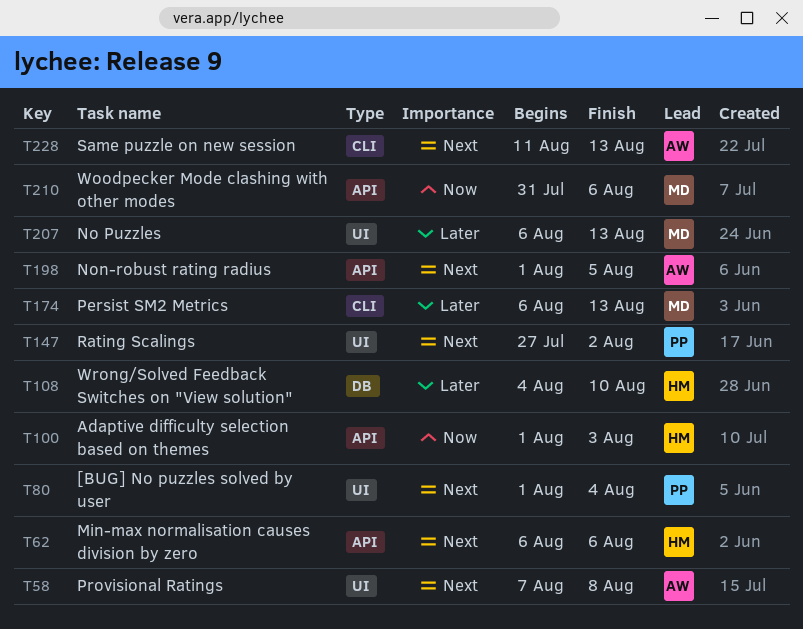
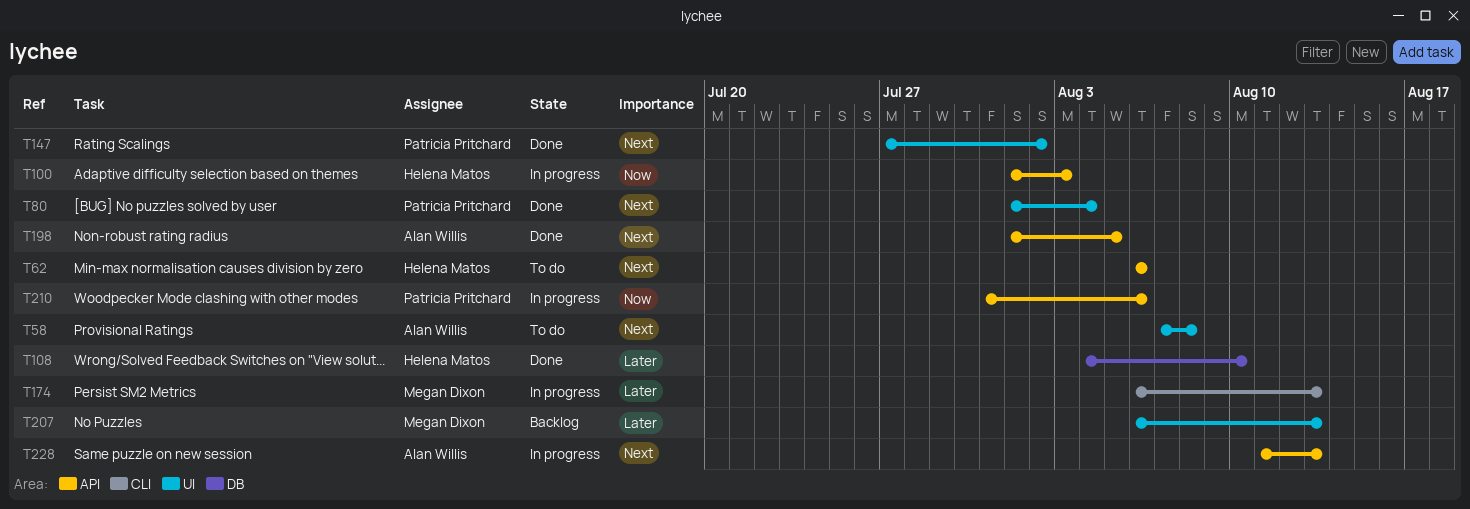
T210, owner: Megan Dixon -> Patricia Pritchard
T228, label: CLI -> API

